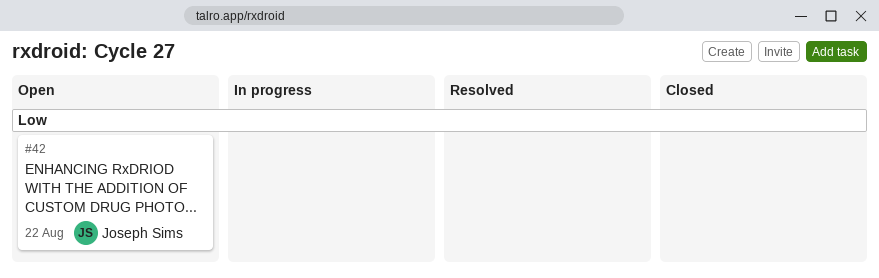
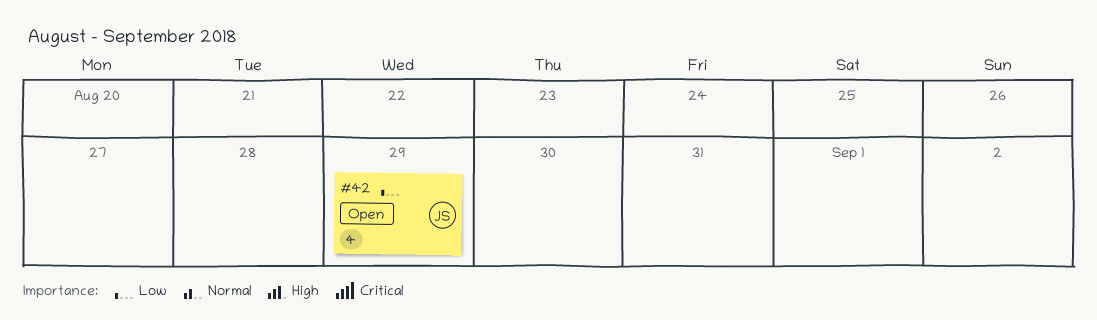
#42, due: Aug 22 -> Aug 29

